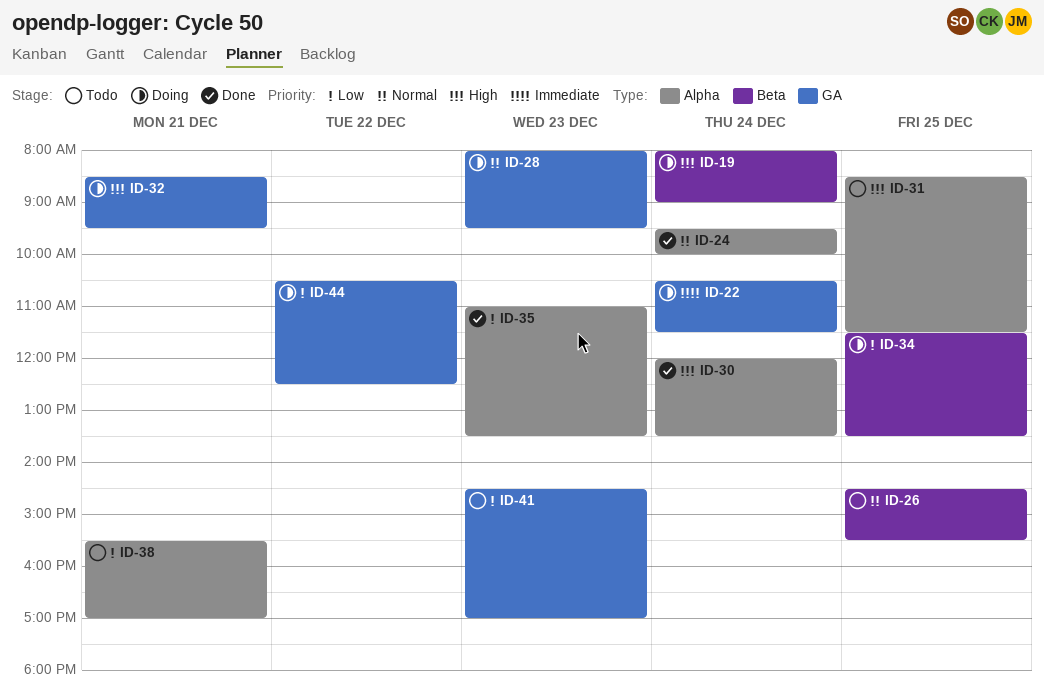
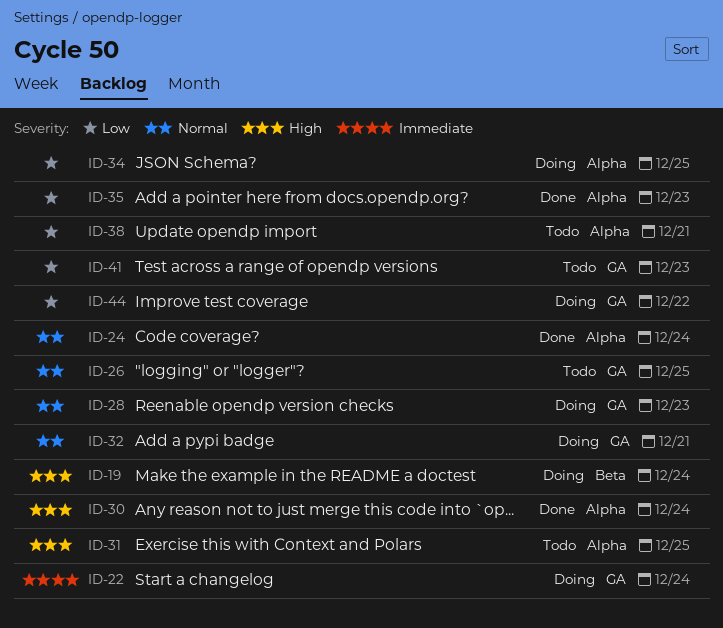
ID-26, label: Beta -> GA
ID-32, priority: High -> Normal
ID-34, label: Beta -> Alpha

